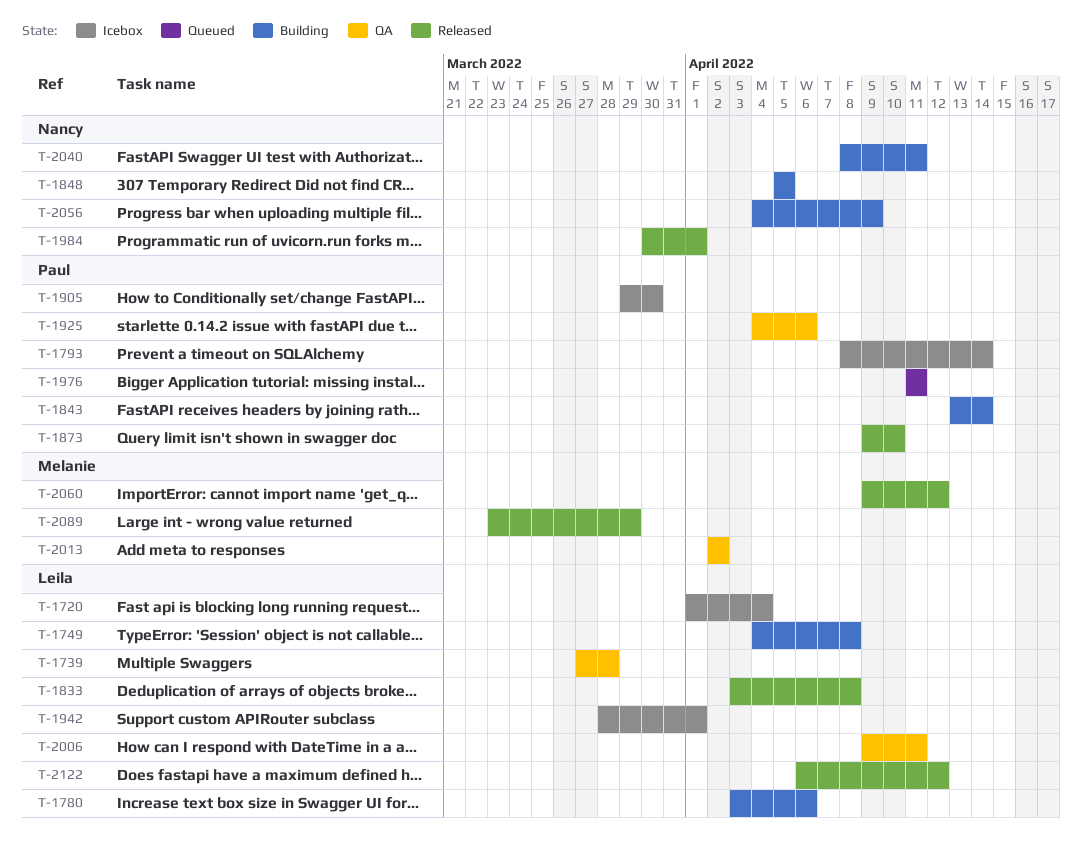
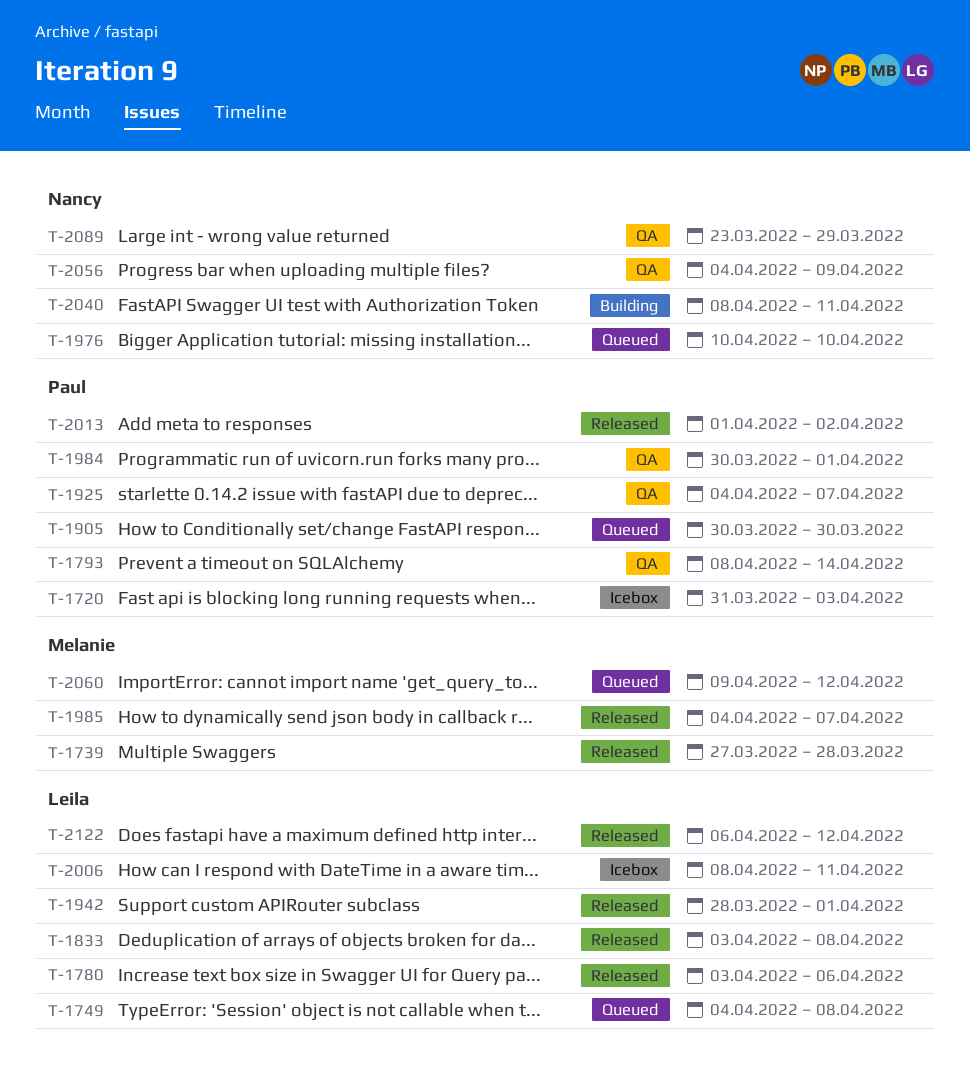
T-1720, owner: Leila -> Paul
T-1720, start: Apr 1 -> Mar 31
T-1720, due: Apr 4 -> Apr 3
T-1739, status: QA -> Released
T-1739, owner: Leila -> Melanie
T-1749, status: Building -> Queued
T-1780, status: Building -> Released
T-1793, status: Icebox -> QA
T-1843: present -> none
T-1848: present -> none
T-1873: present -> none
T-1905, status: Icebox -> Queued
T-1905, start: Mar 29 -> Mar 30
T-1925, due: Apr 6 -> Apr 7
T-1942, status: Icebox -> Released
T-1976, owner: Paul -> Nancy
T-1976, start: Apr 11 -> Apr 10
T-1976, due: Apr 11 -> Apr 10
T-1984, status: Released -> QA
T-1984, owner: Nancy -> Paul
T-1985: none -> present
T-2006, status: QA -> Icebox
T-2006, start: Apr 9 -> Apr 8
T-2013, status: QA -> Released
T-2013, owner: Melanie -> Paul
T-2013, start: Apr 2 -> Apr 1
T-2056, status: Building -> QA
T-2060, status: Released -> Queued
T-2089, status: Released -> QA
T-2089, owner: Melanie -> Nancy

